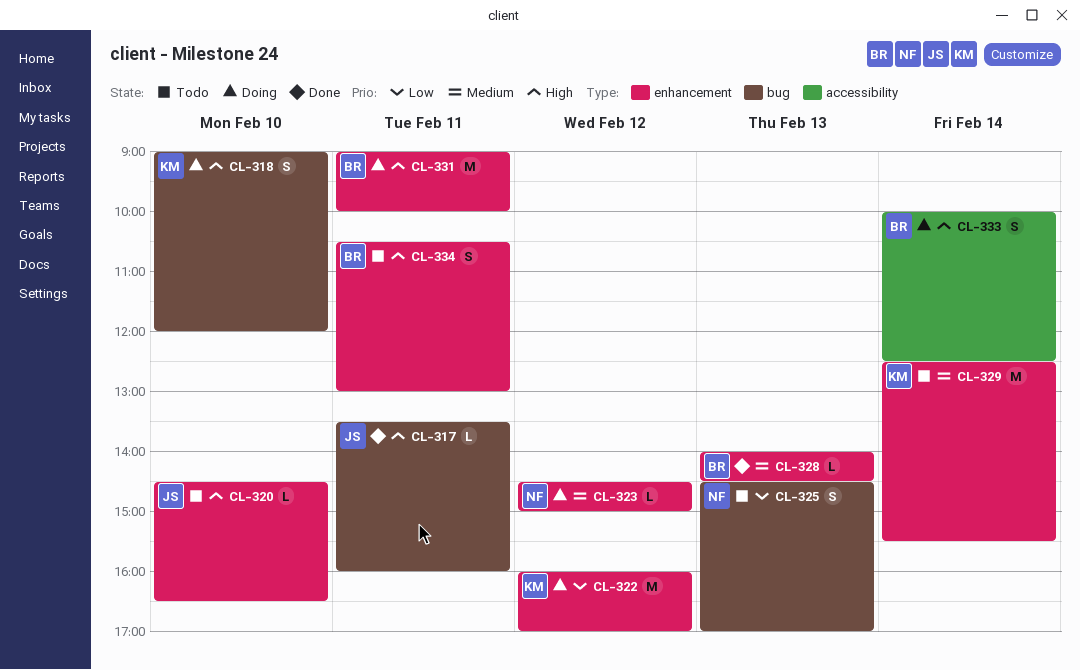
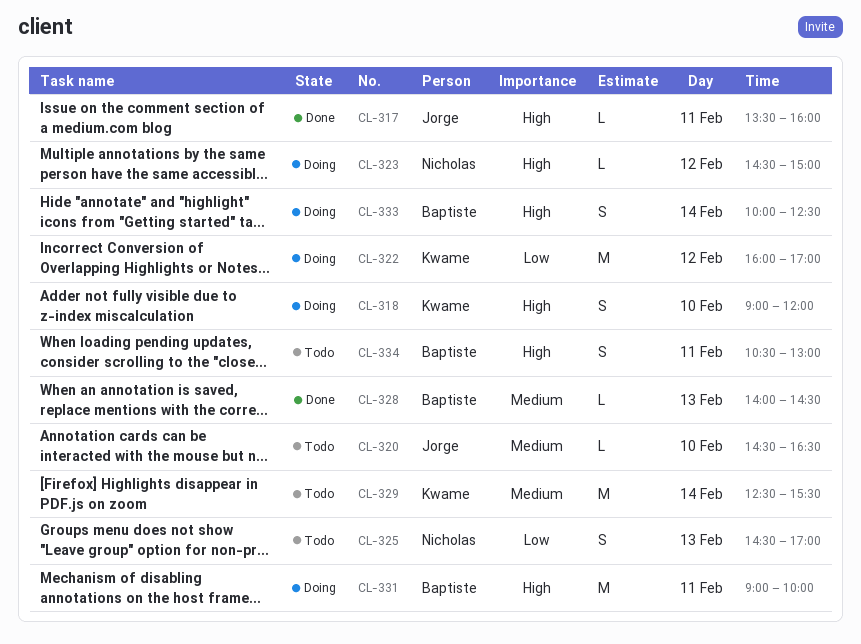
CL-320, priority: High -> Medium
CL-323, priority: Medium -> High

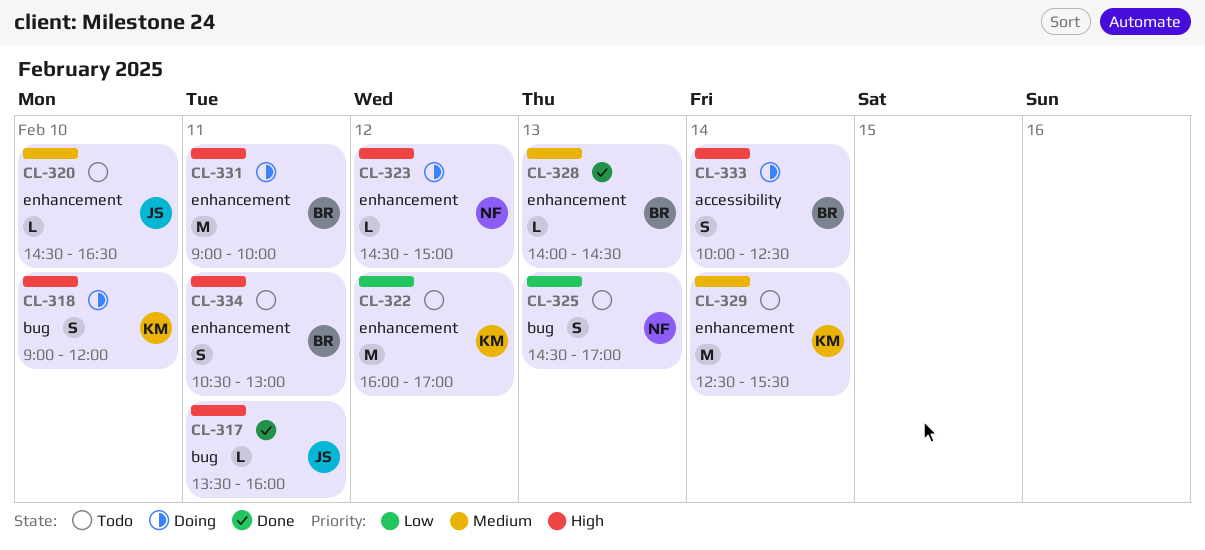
CL-322, status: Doing -> Todo

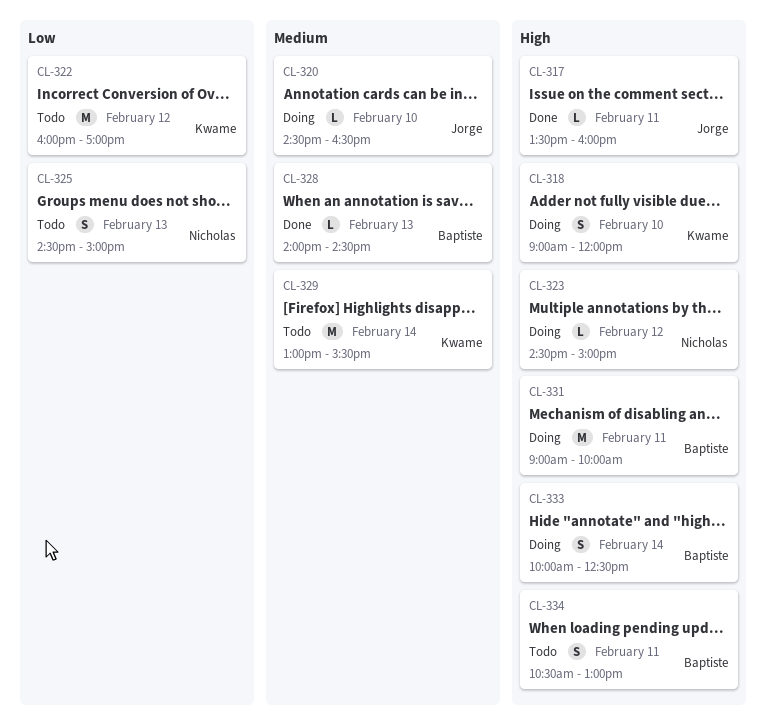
CL-320, status: Todo -> Doing
CL-325, ends: 17:00 -> 15:00
CL-329, begins: 12:30 -> 13:00

